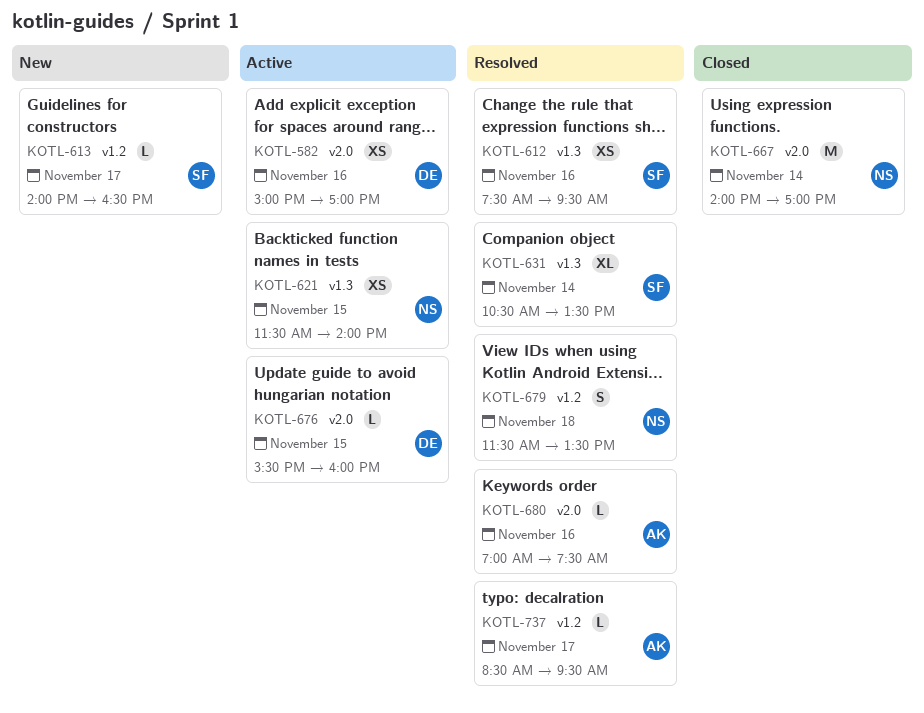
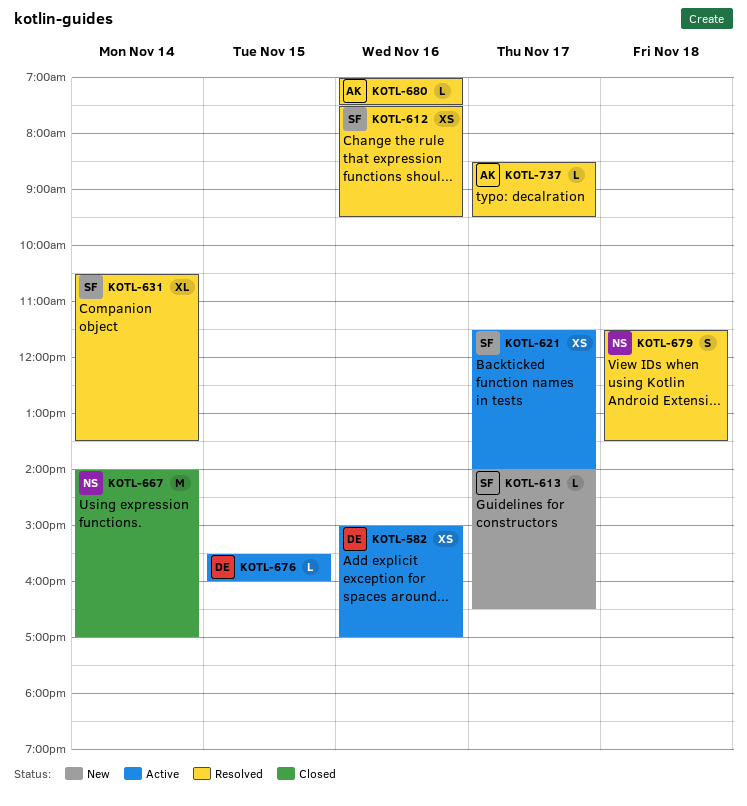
KOTL-621, owner: NS -> SF
KOTL-621, day: Nov 15 -> Nov 17

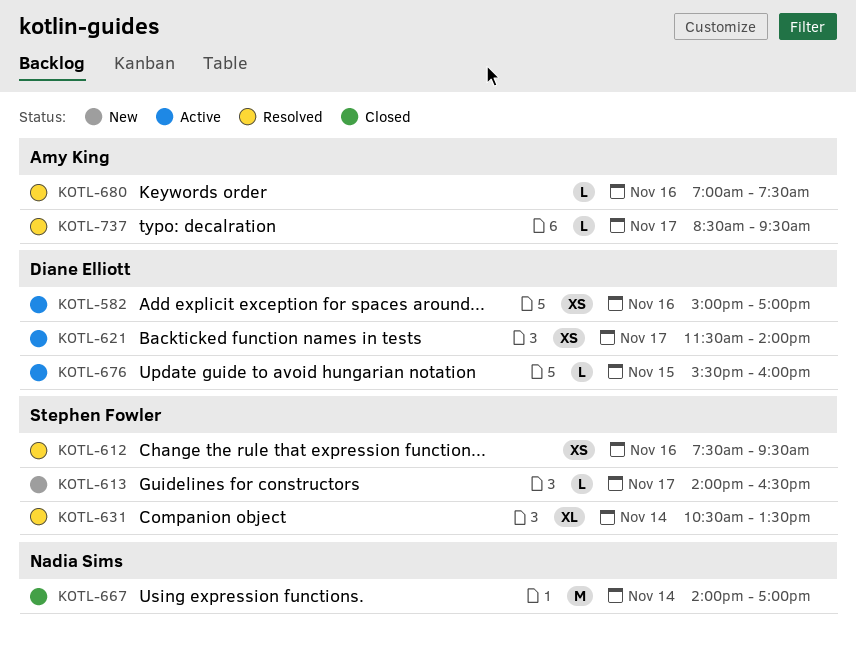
KOTL-621, owner: Stephen Fowler -> Diane Elliott
KOTL-679: present -> none

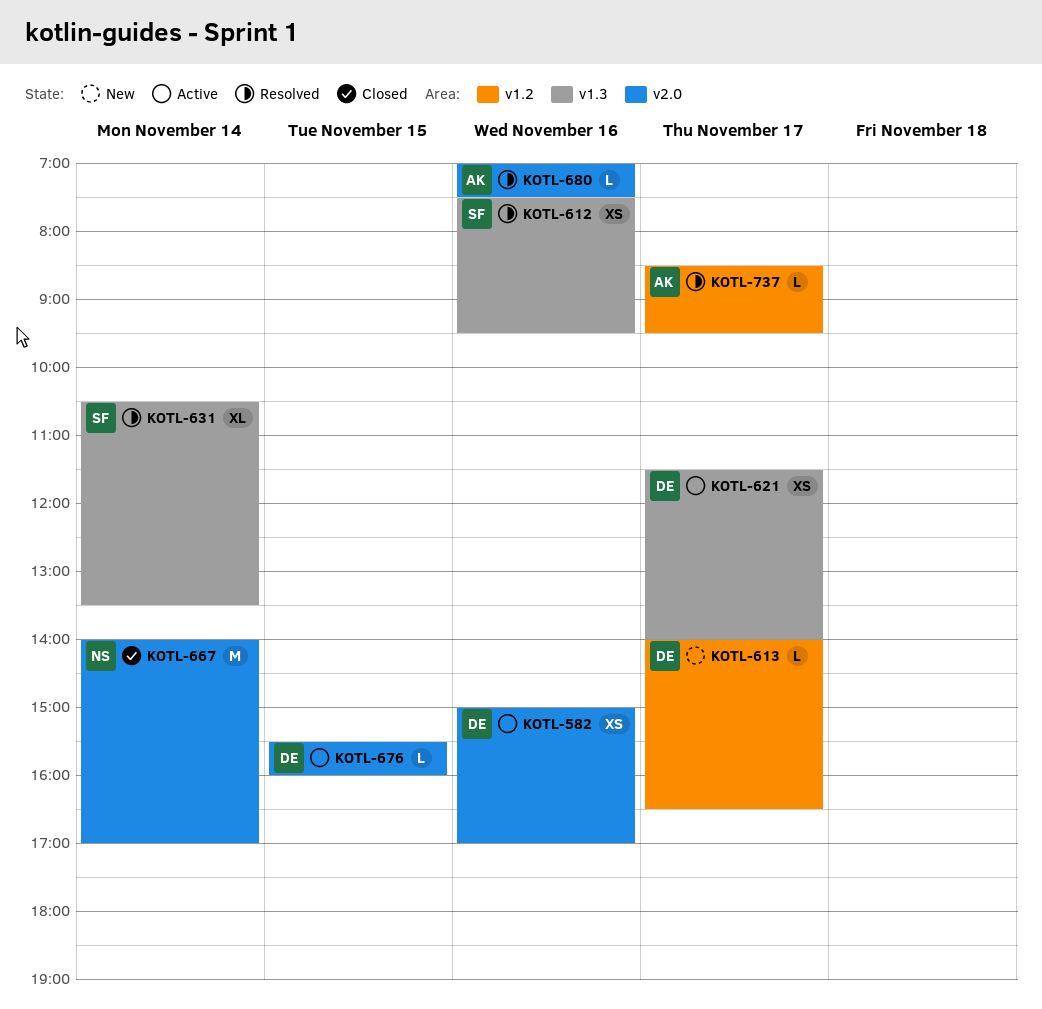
KOTL-613, owner: Stephen Fowler -> Diane Elliott

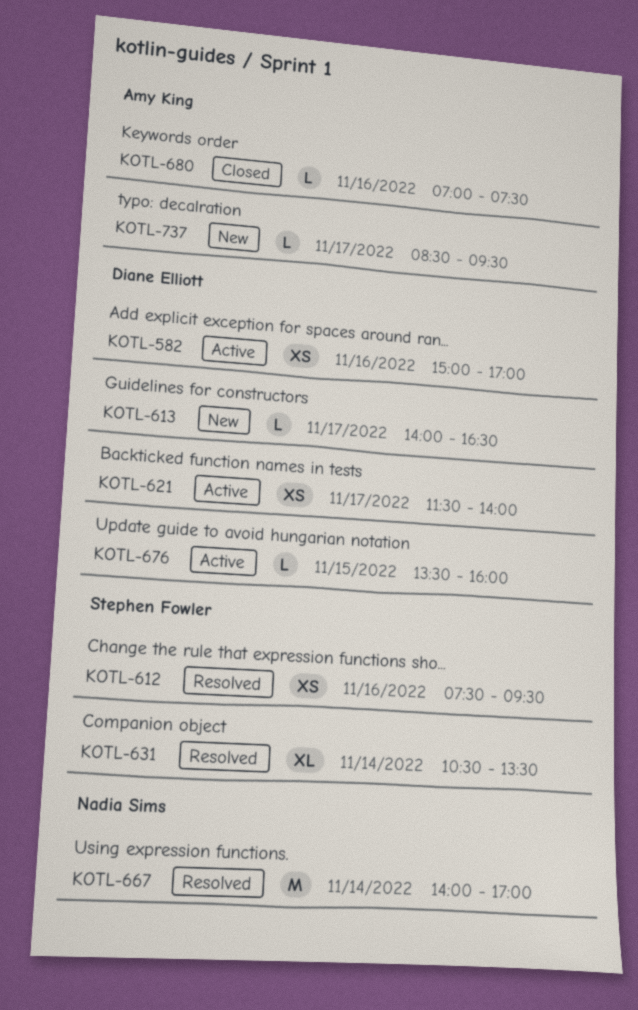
KOTL-667, status: Closed -> Resolved
KOTL-676, begins: 15:30 -> 13:30
KOTL-680, status: Resolved -> Closed
KOTL-737, status: Resolved -> New

